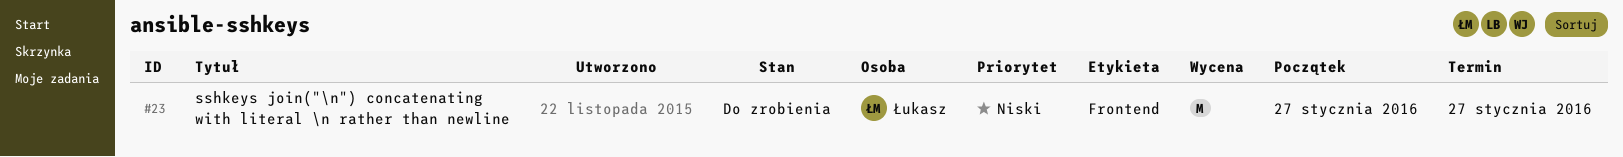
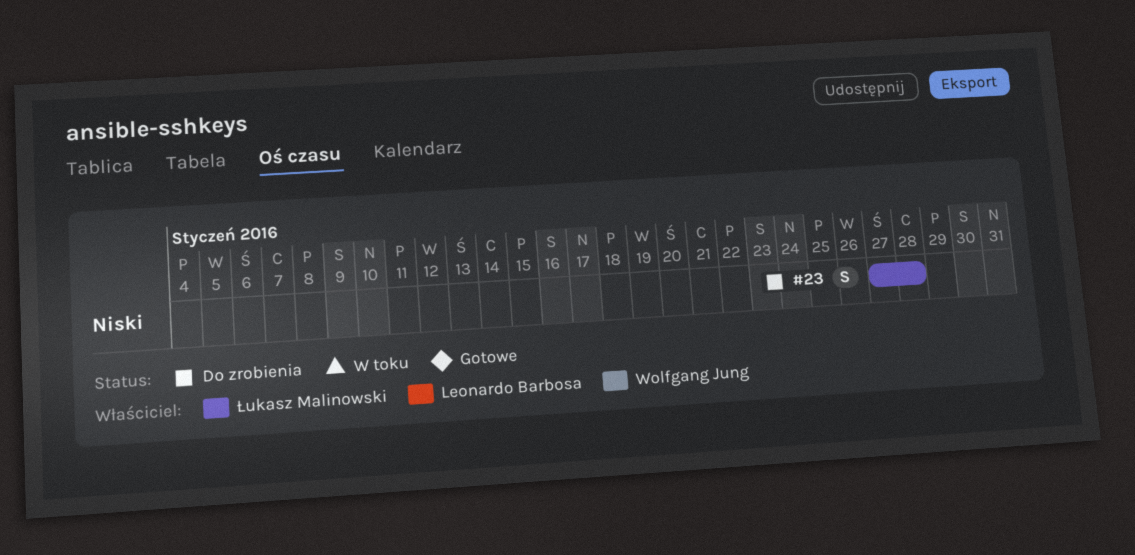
#23, estimate: M -> S
#23, due: Jan 27 -> Jan 28

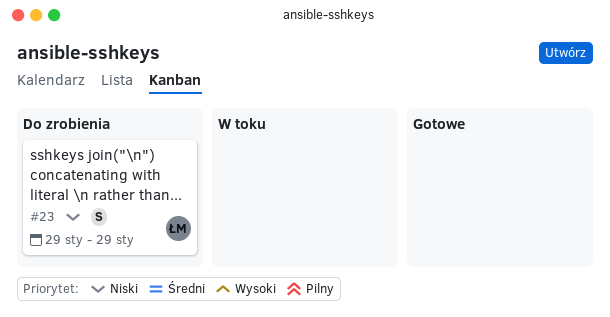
#23, start: Jan 27 -> Jan 29
#23, due: Jan 28 -> Jan 29

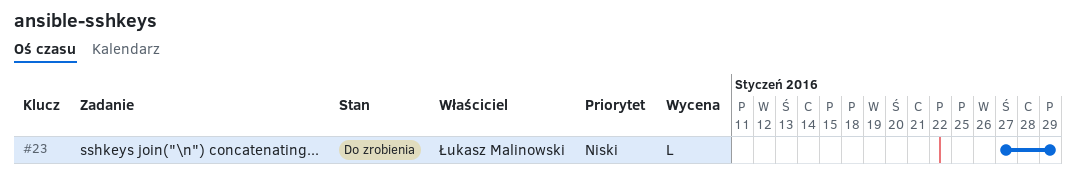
#23, estimate: S -> L
#23, start: Jan 29 -> Jan 27

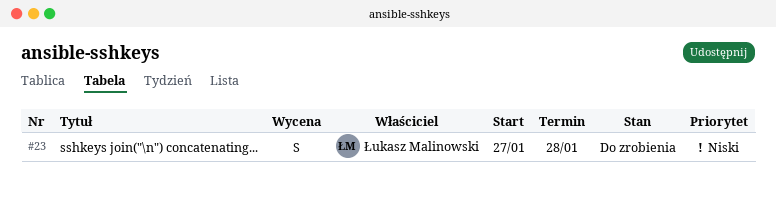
#23, estimate: L -> S
#23, due: Jan 29 -> Jan 28

